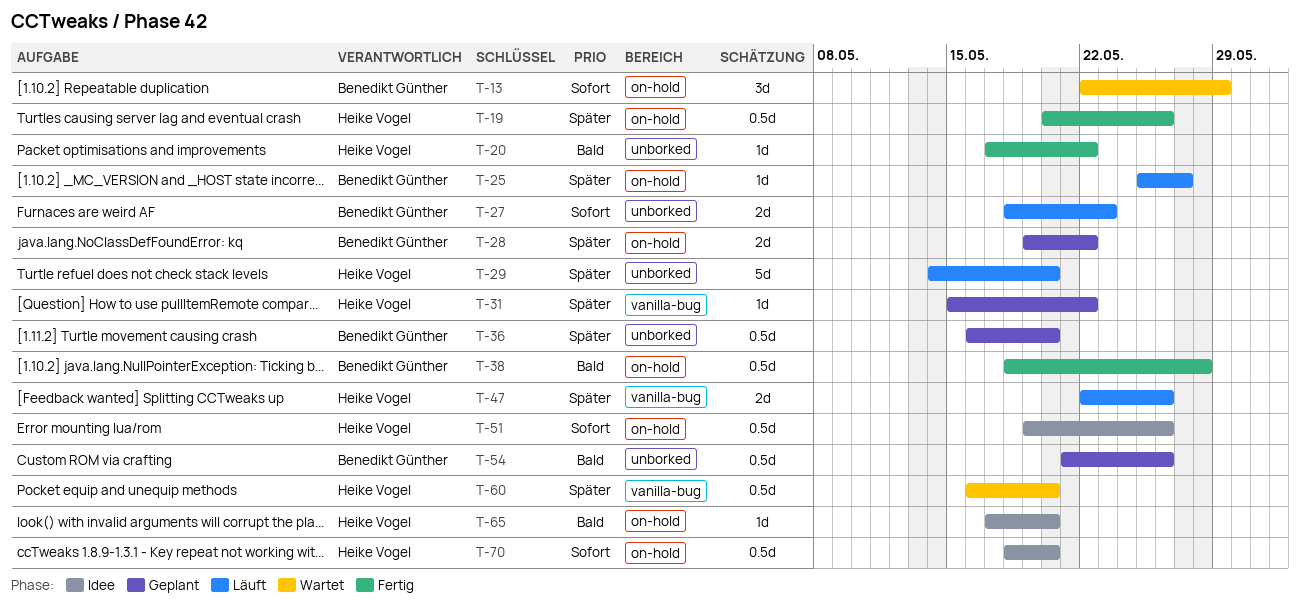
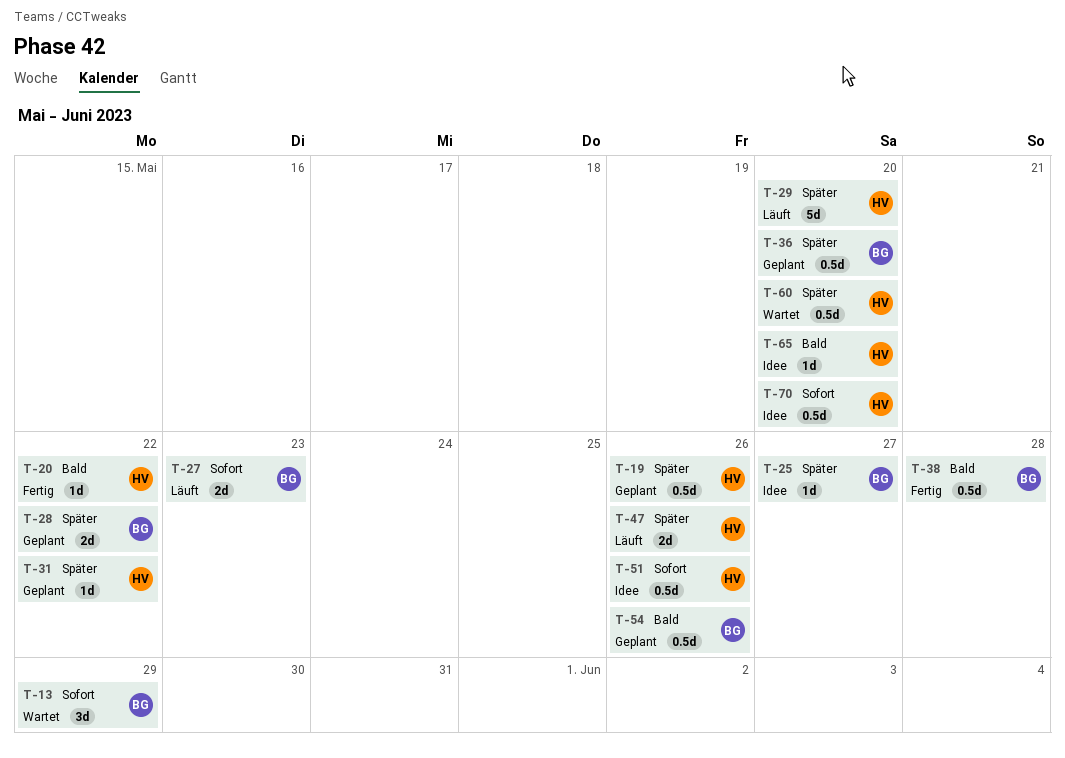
T-19, status: Fertig -> Geplant
T-25, status: Läuft -> Idee

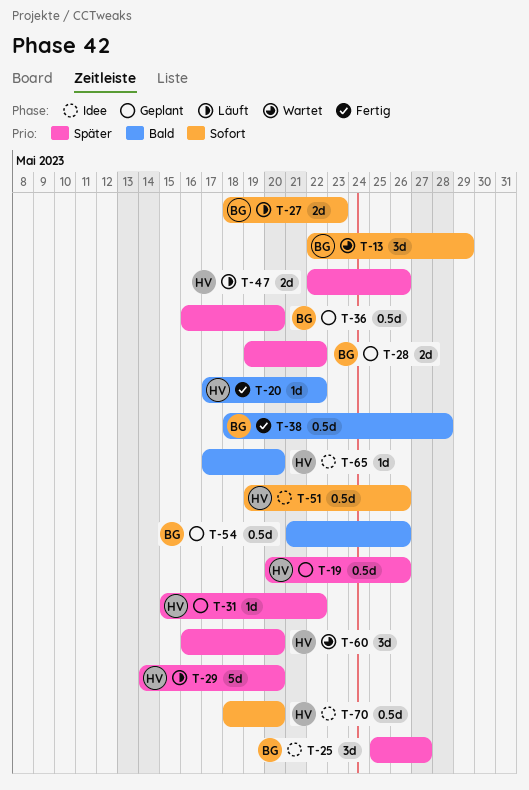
T-25, estimate: 1d -> 3d
T-60, estimate: 0.5d -> 3d

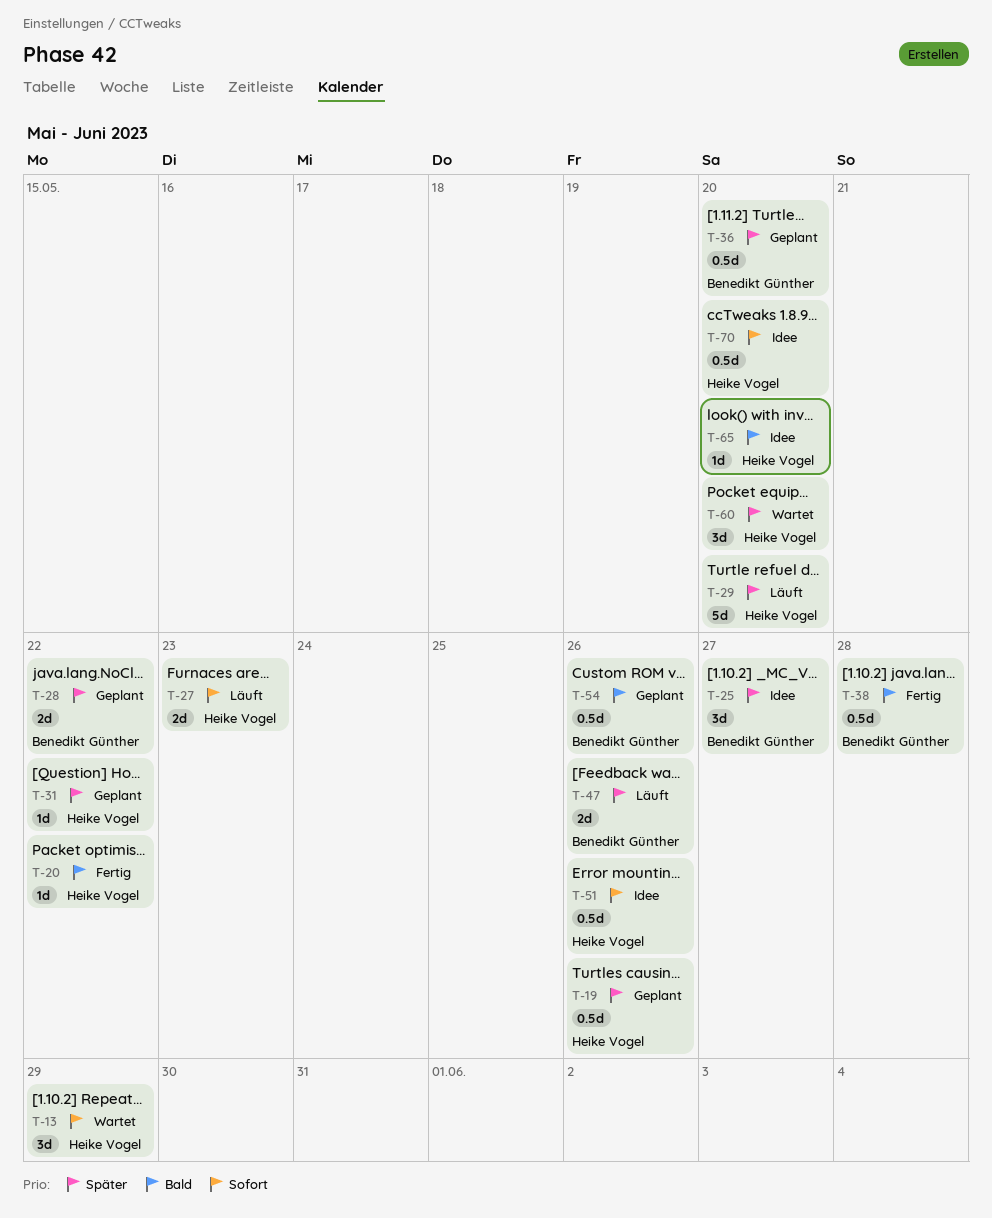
T-13, owner: Benedikt Günther -> Heike Vogel
T-27, owner: Benedikt Günther -> Heike Vogel
T-47, owner: Heike Vogel -> Benedikt Günther

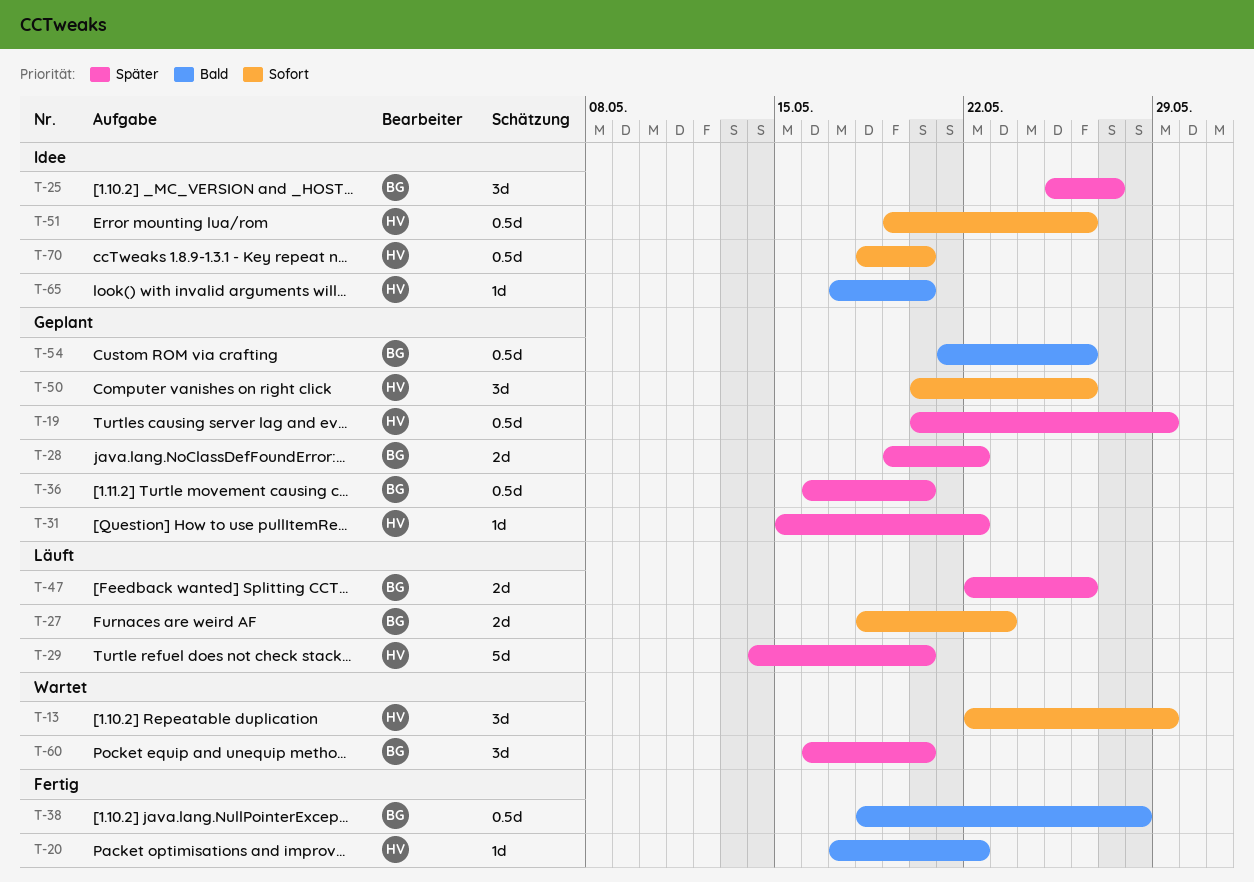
T-19, due: May 26 -> May 29
T-27, owner: Heike Vogel -> Benedikt Günther
T-50: none -> present
T-60, owner: Heike Vogel -> Benedikt Günther

